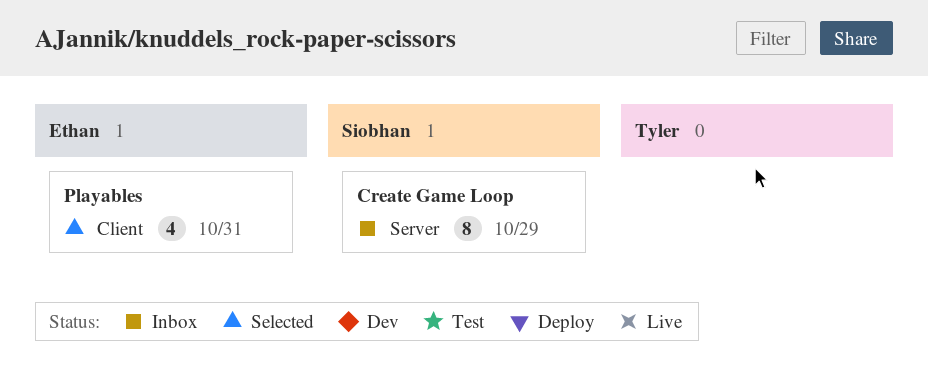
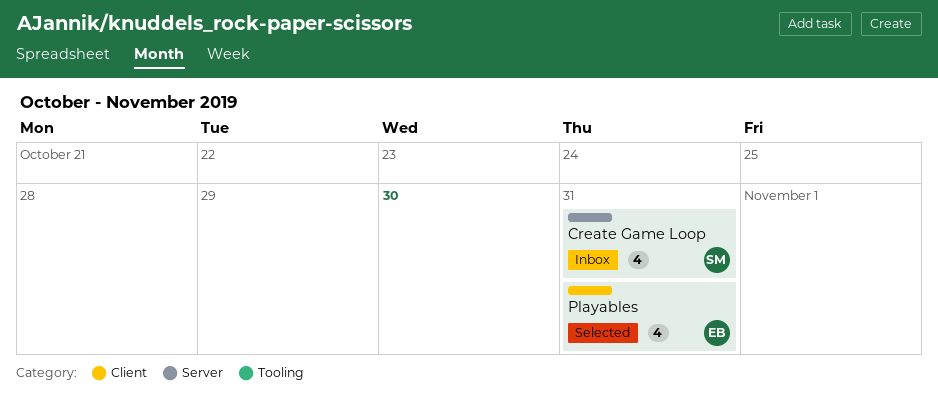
Create Game Loop, estimate: 8 -> 4
Create Game Loop, due: Oct 29 -> Oct 31

